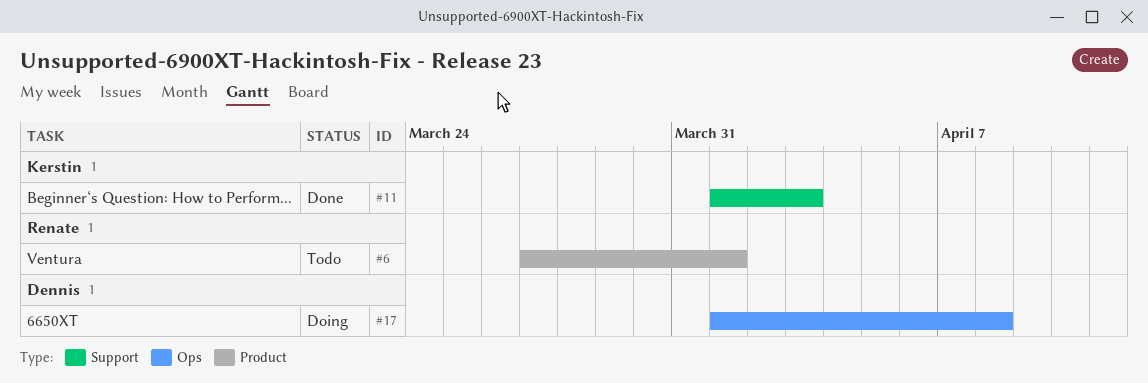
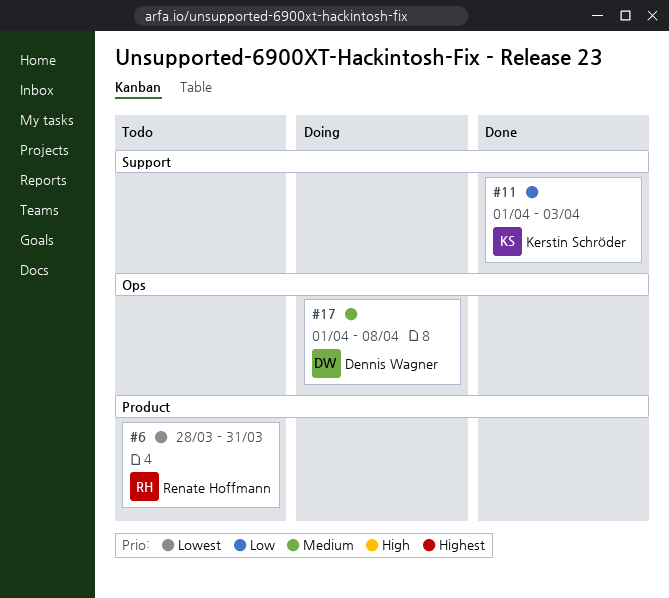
#6, start: Mar 27 -> Mar 28
#6, due: Apr 1 -> Mar 31

